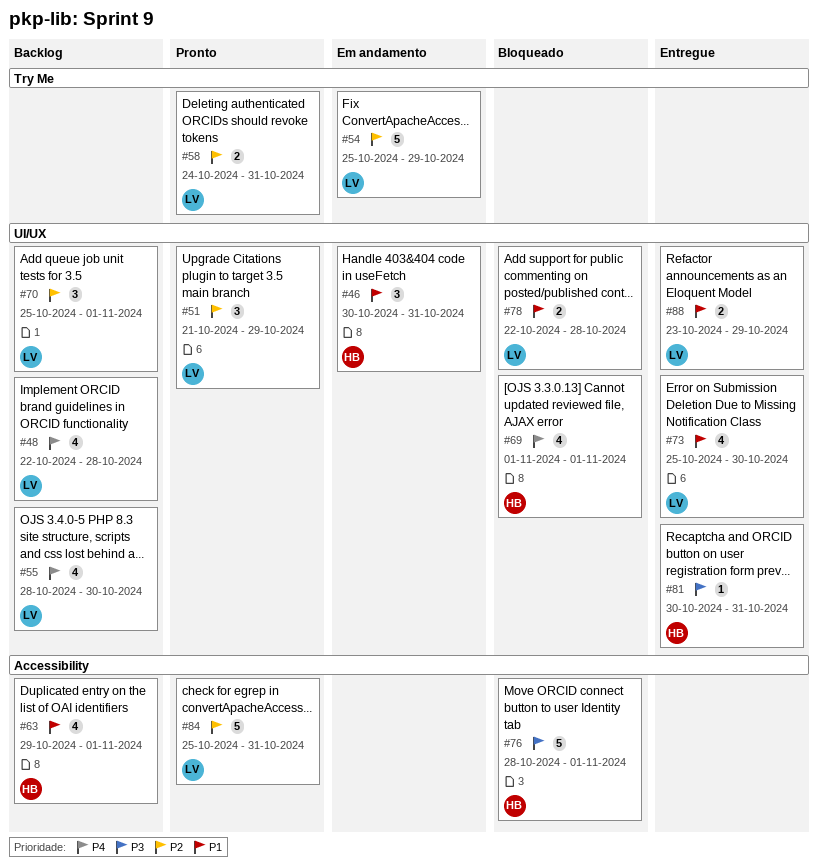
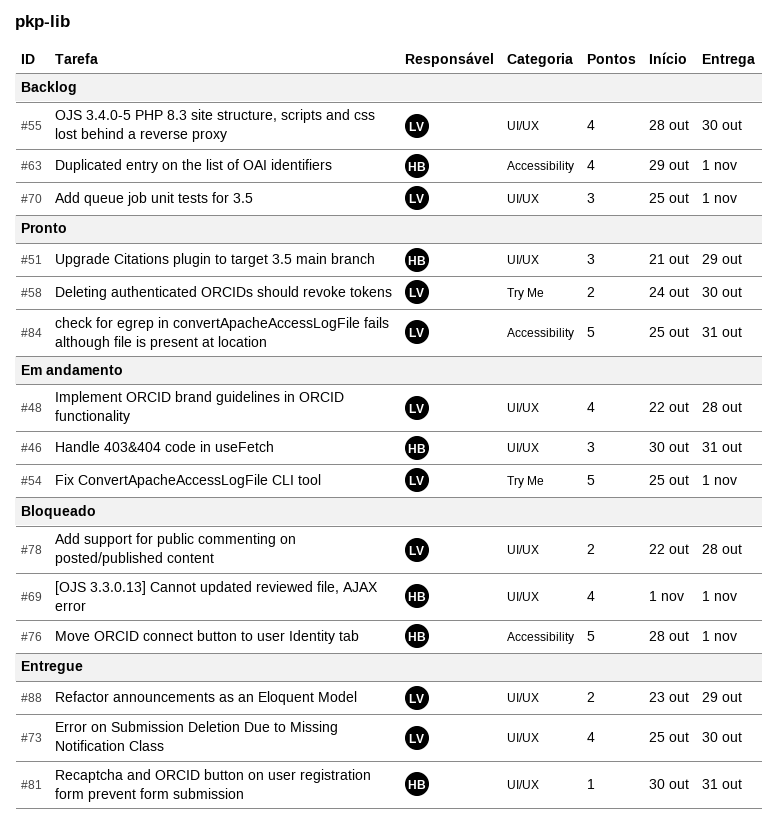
#48, status: Backlog -> Em andamento
#51, owner: LV -> HB
#54, due: Oct 29 -> Nov 1
#58, due: Oct 31 -> Oct 30

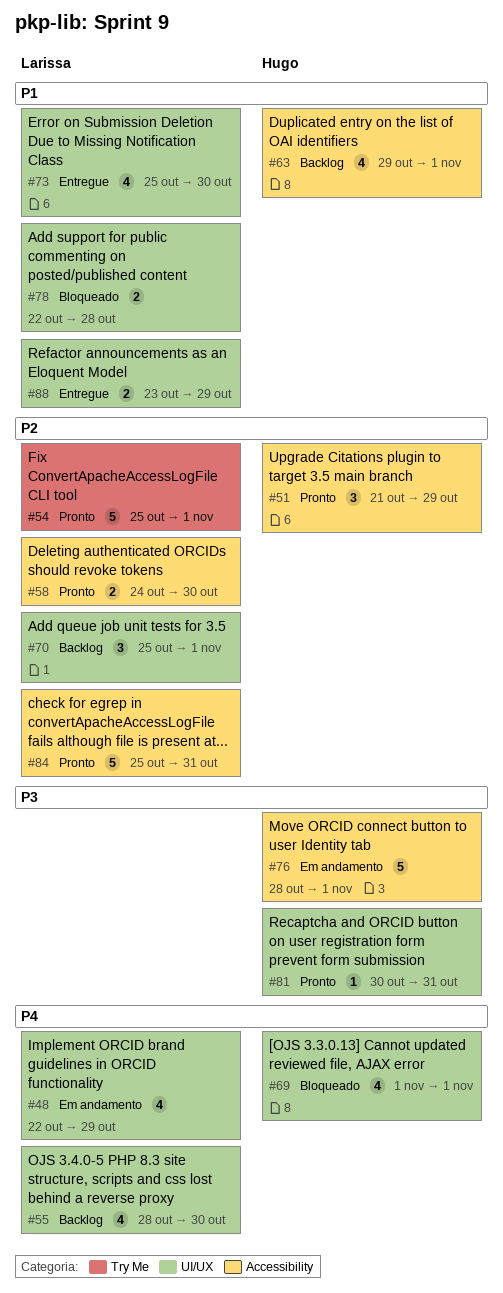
#46: present -> none
#48, due: Oct 28 -> Oct 29
#51, label: UI/UX -> Accessibility
#54, status: Em andamento -> Pronto
#58, label: Try Me -> Accessibility
#76, status: Bloqueado -> Em andamento
#81, status: Entregue -> Pronto

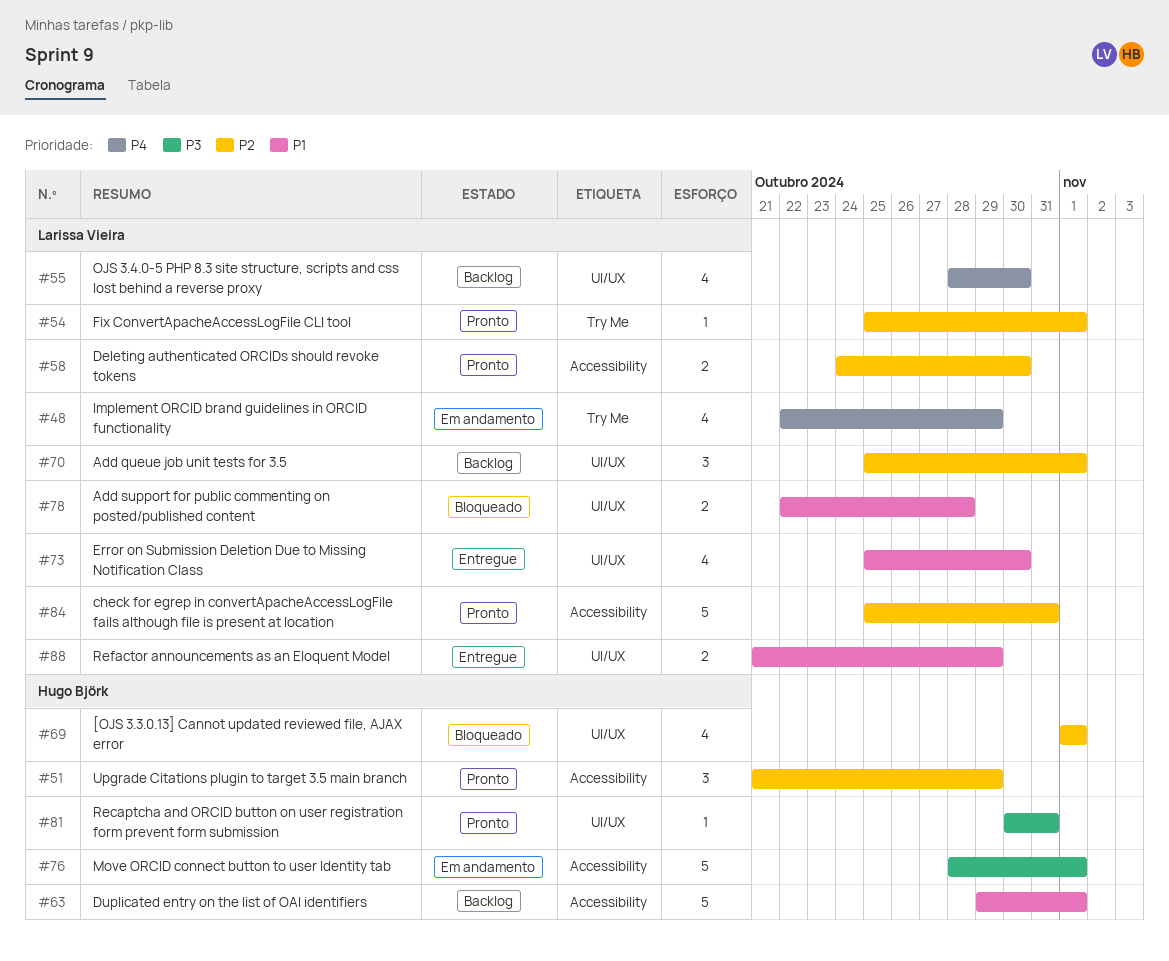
#48, label: UI/UX -> Try Me
#54, estimate: 5 -> 1
#63, estimate: 4 -> 5
#69, priority: P4 -> P2
#88, start: Oct 23 -> Oct 21

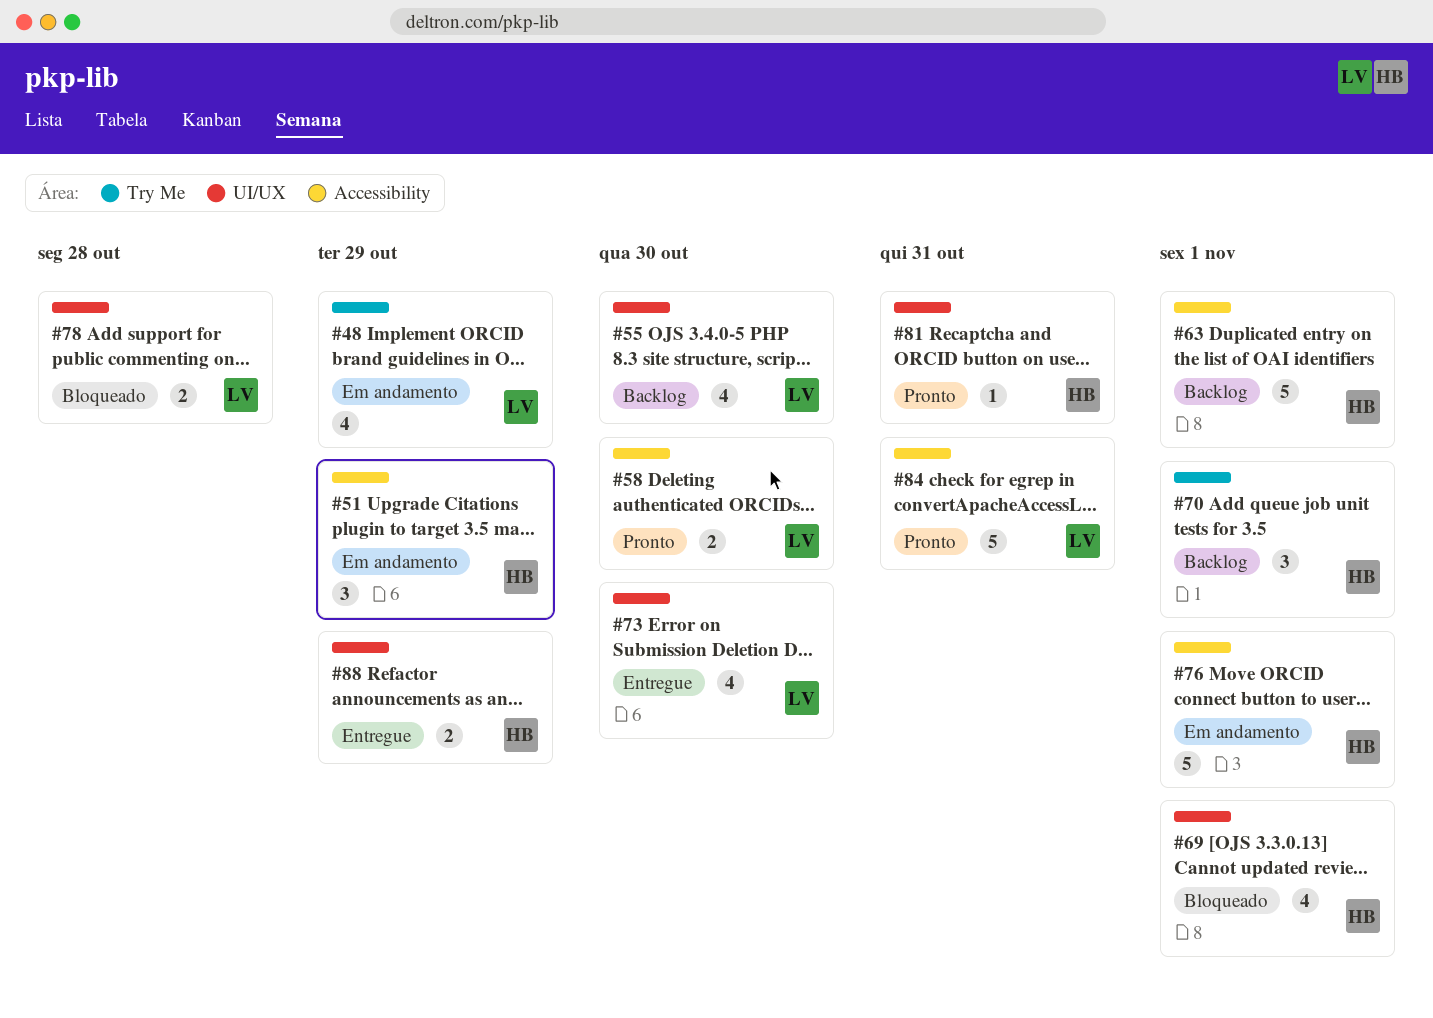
#51, status: Pronto -> Em andamento
#54: present -> none
#70, owner: Larissa Vieira -> Hugo Björk
#70, label: UI/UX -> Try Me
#88, owner: Larissa Vieira -> Hugo Björk

